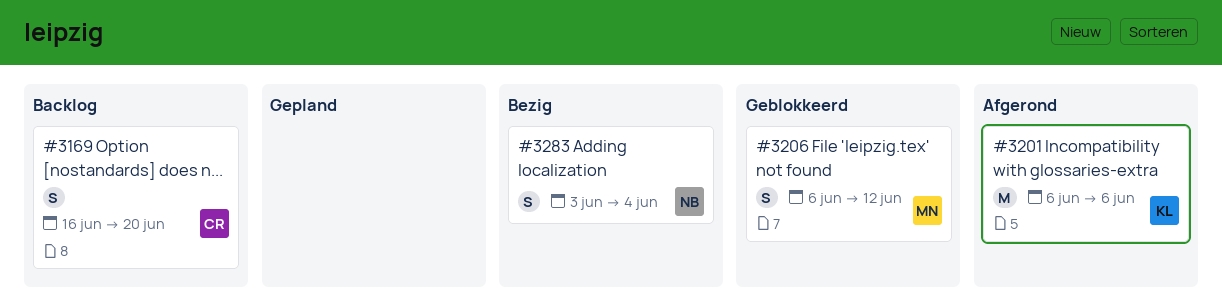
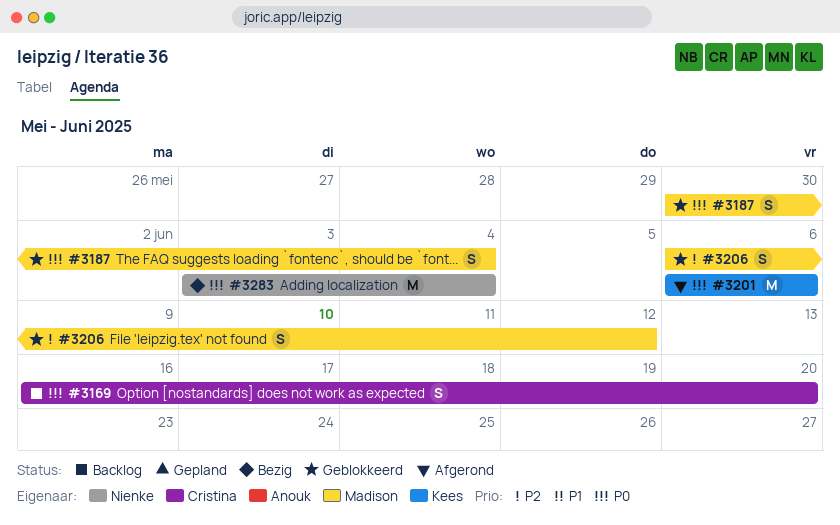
#3187: none -> present
#3283, estimate: S -> M

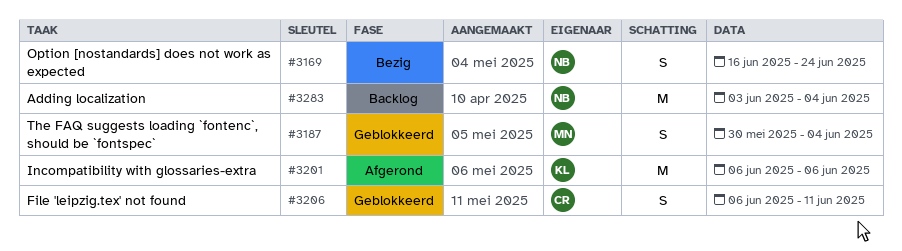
#3169, status: Backlog -> Bezig
#3169, owner: Cristina -> Nienke
#3169, due: Jun 20 -> Jun 24
#3206, owner: Madison -> Cristina
#3206, due: Jun 12 -> Jun 11
#3283, status: Bezig -> Backlog

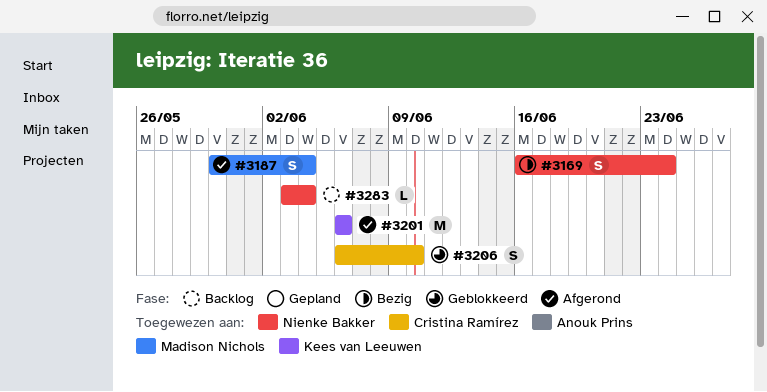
#3187, status: Geblokkeerd -> Afgerond
#3206, due: Jun 11 -> Jun 10
#3283, estimate: M -> L

